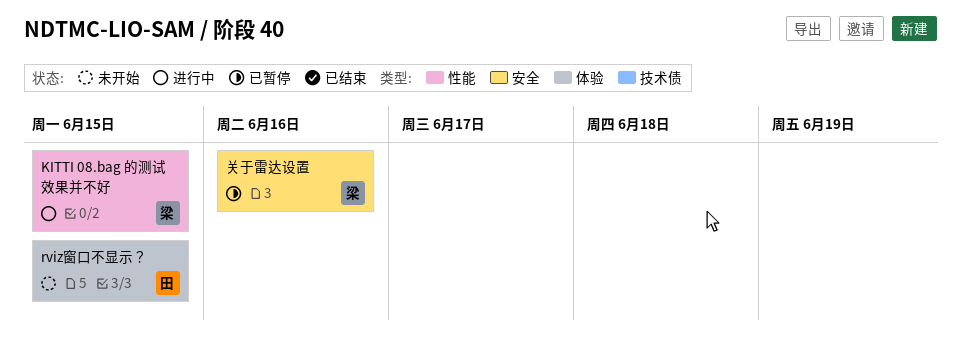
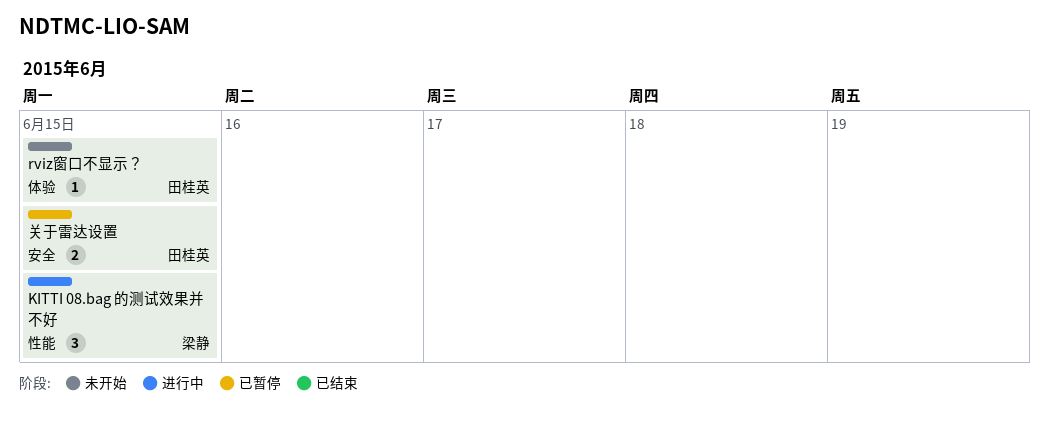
关于雷达设置, owner: 梁静 -> 田桂英
关于雷达设置, due: Jun 16 -> Jun 15

